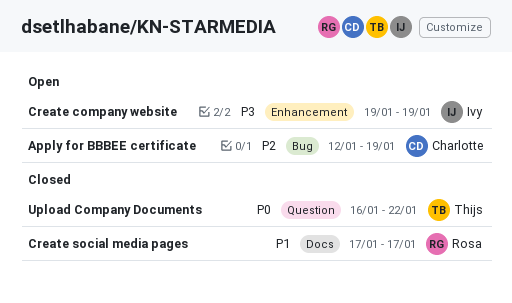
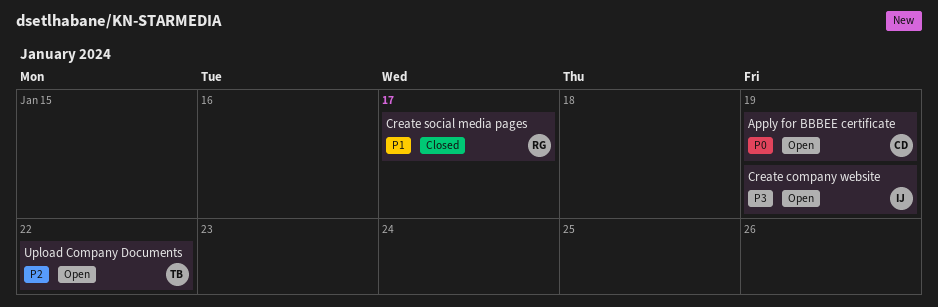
Apply for BBBEE certificate, priority: P2 -> P0
Upload Company Documents, status: Closed -> Open
Upload Company Documents, priority: P0 -> P2

